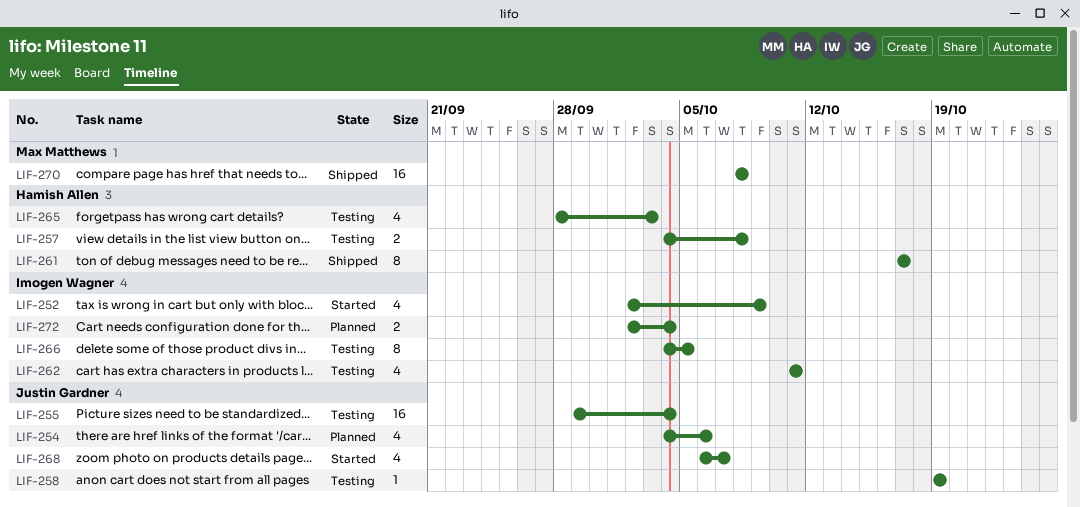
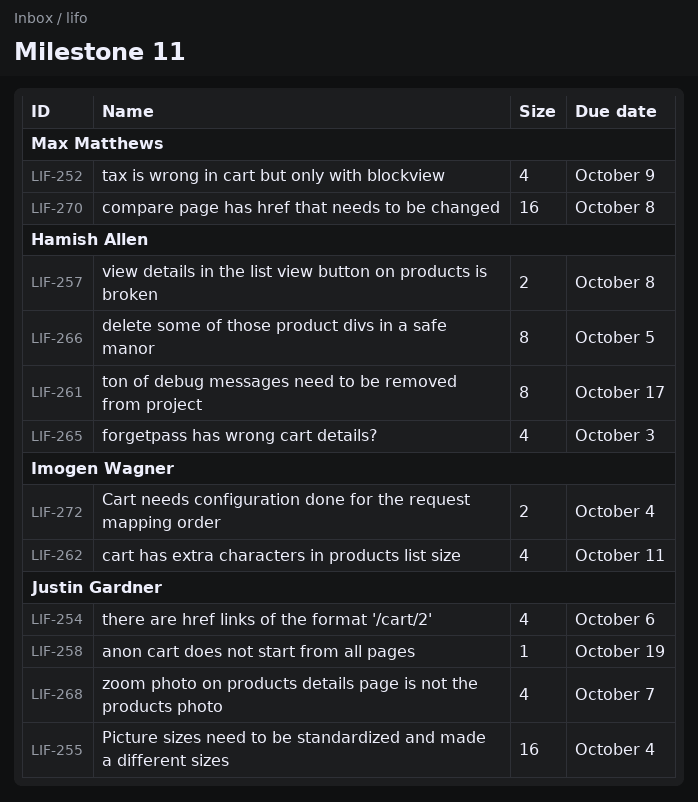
LIF-252, owner: Imogen Wagner -> Max Matthews
LIF-266, owner: Imogen Wagner -> Hamish Allen

